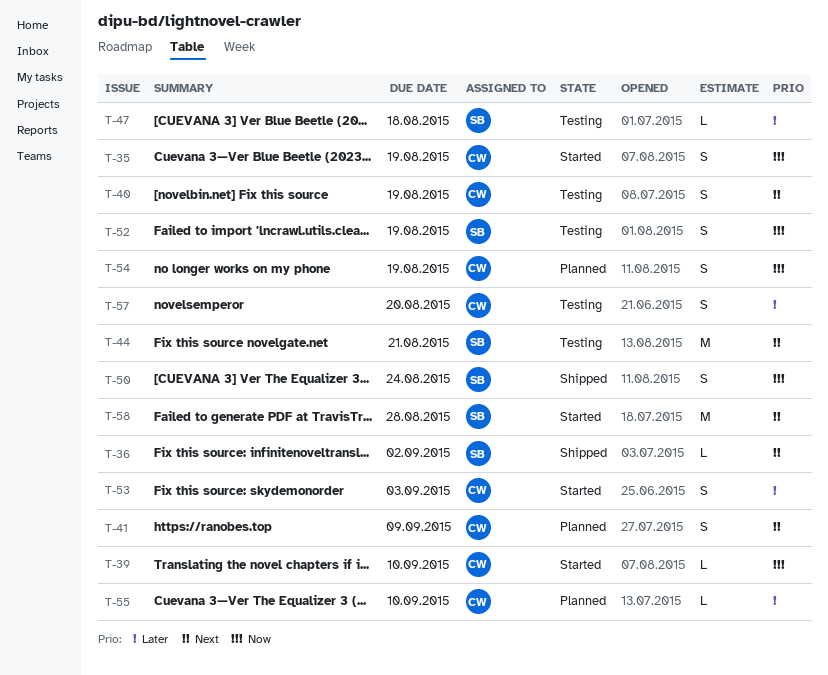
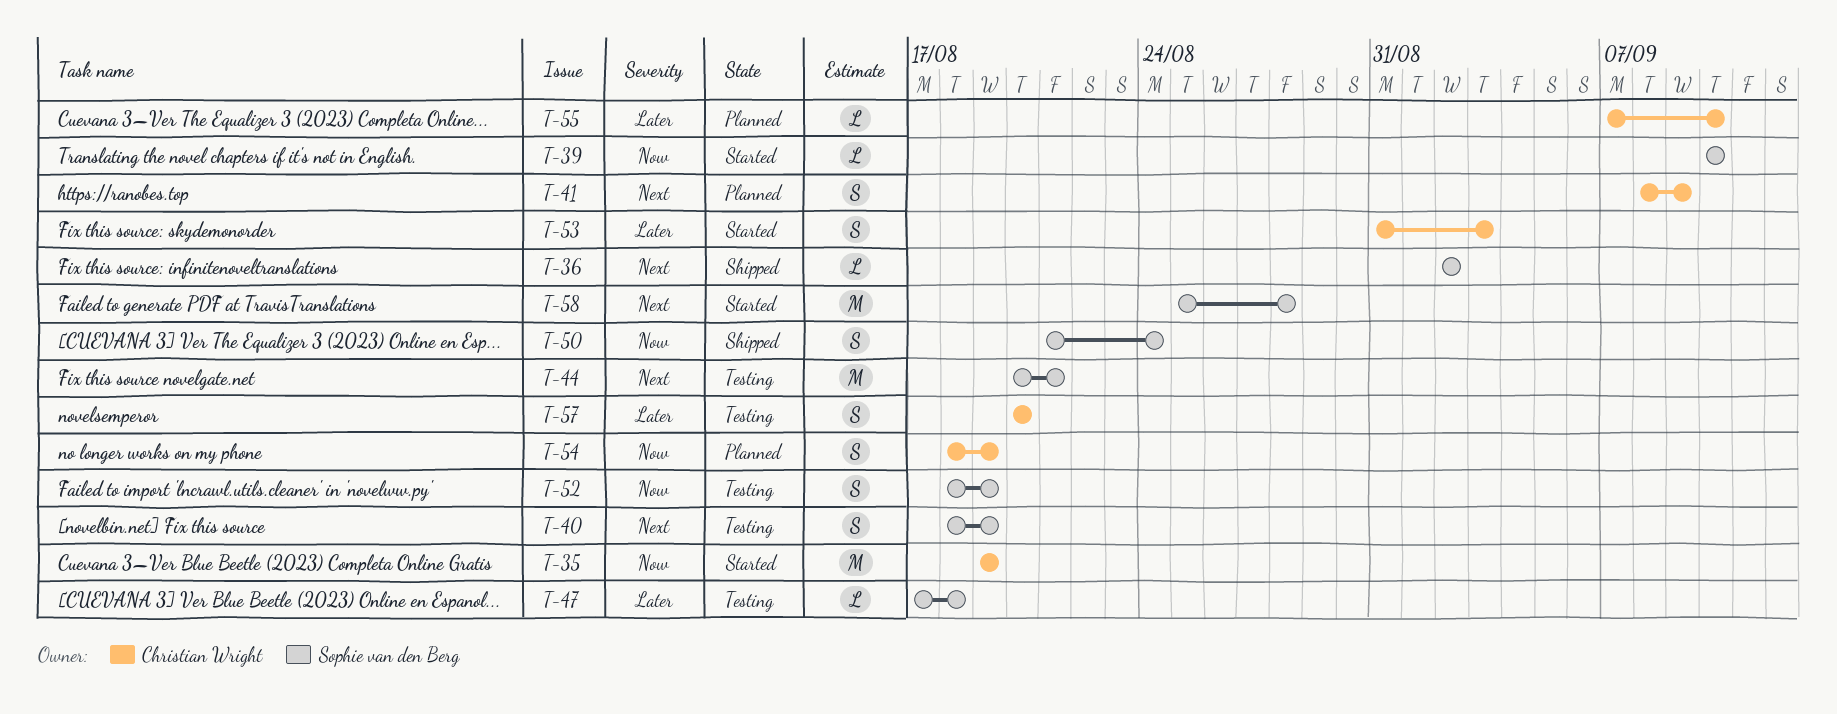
T-35, estimate: S -> M
T-39, owner: Christian Wright -> Sophie van den Berg
T-40, owner: Christian Wright -> Sophie van den Berg

